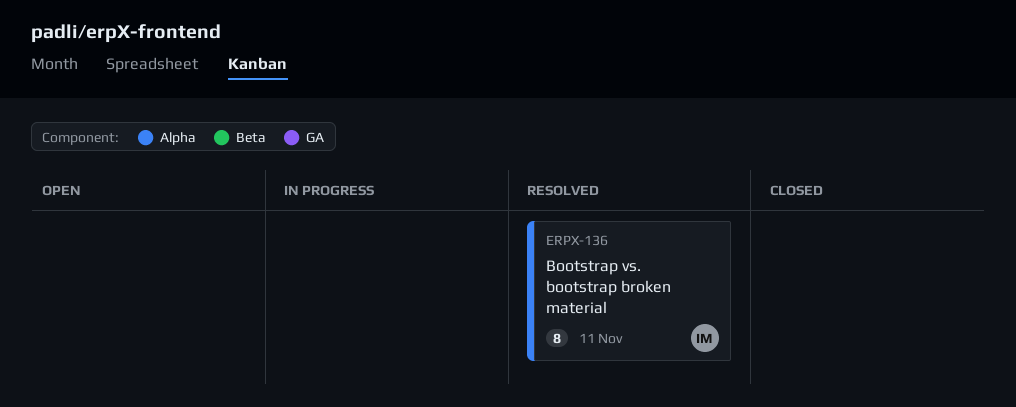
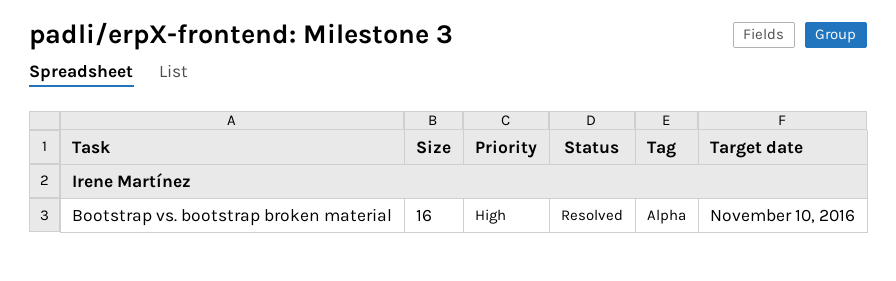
Bootstrap vs. bootstrap broken material, estimate: 8 -> 16
Bootstrap vs. bootstrap broken material, due: Nov 11 -> Nov 10

